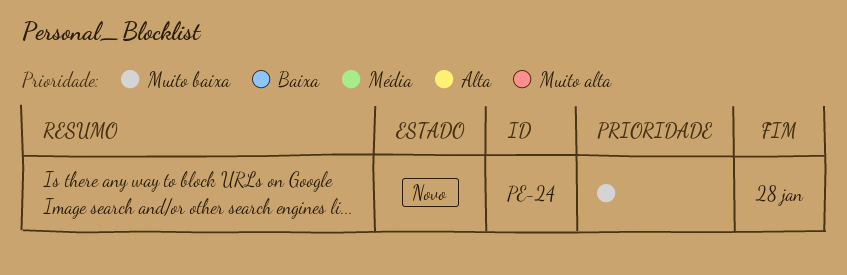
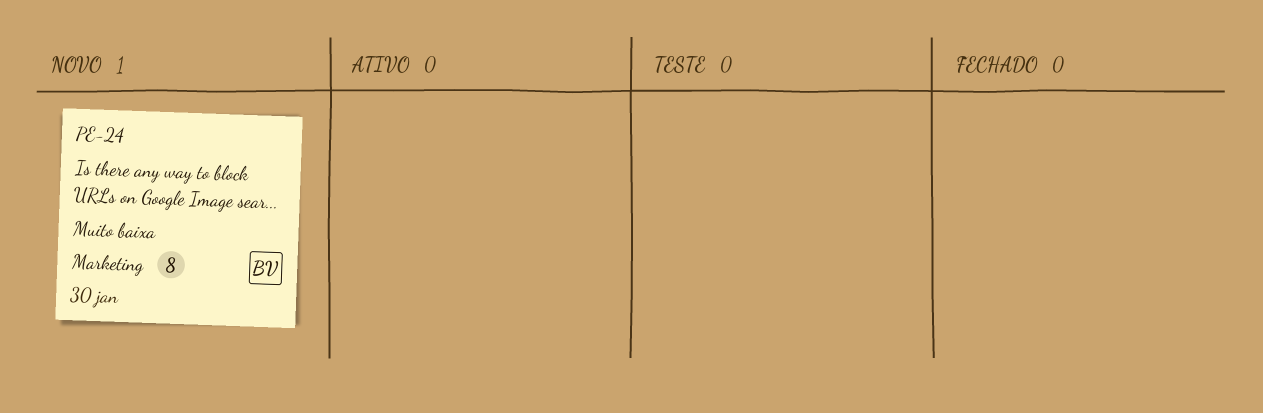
PE-24, due: Jan 28 -> Jan 30

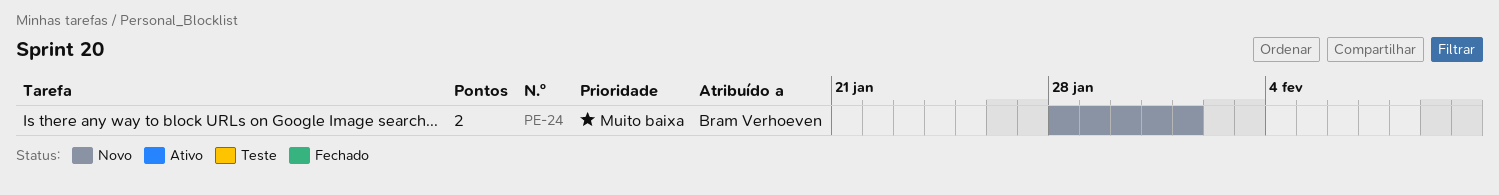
PE-24, estimate: 8 -> 2
PE-24, due: Jan 30 -> Feb 1

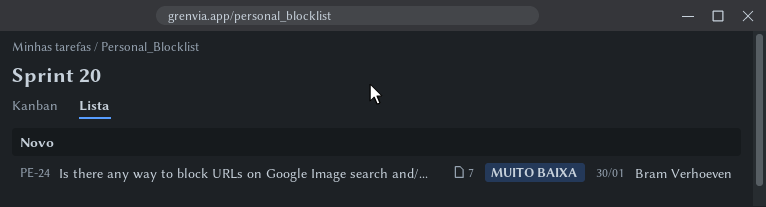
PE-24, due: Feb 1 -> Jan 30

